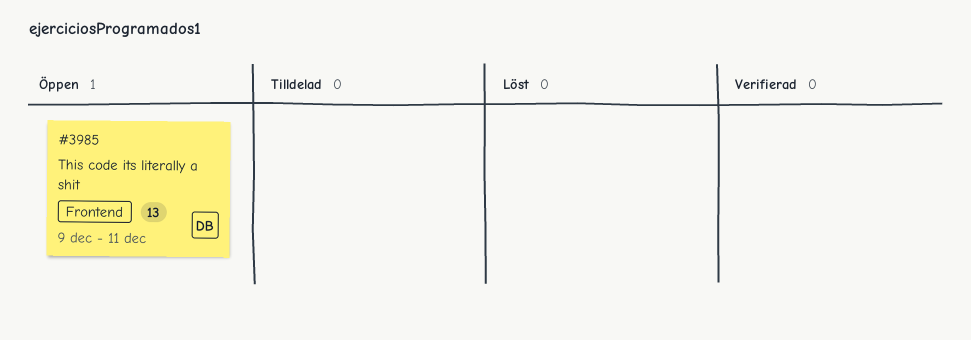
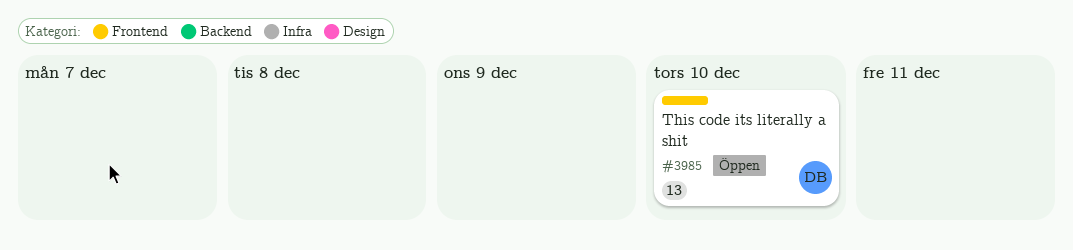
#3985, due: Dec 11 -> Dec 10

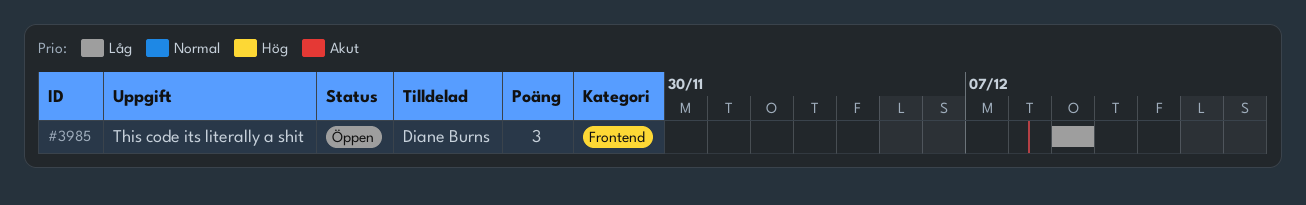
#3985, estimate: 13 -> 3
#3985, due: Dec 10 -> Dec 9

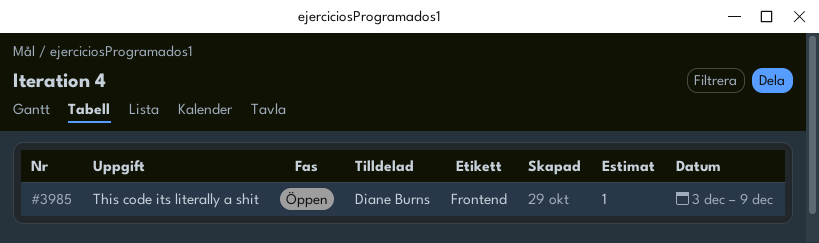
#3985, estimate: 3 -> 1
#3985, start: Dec 9 -> Dec 3

